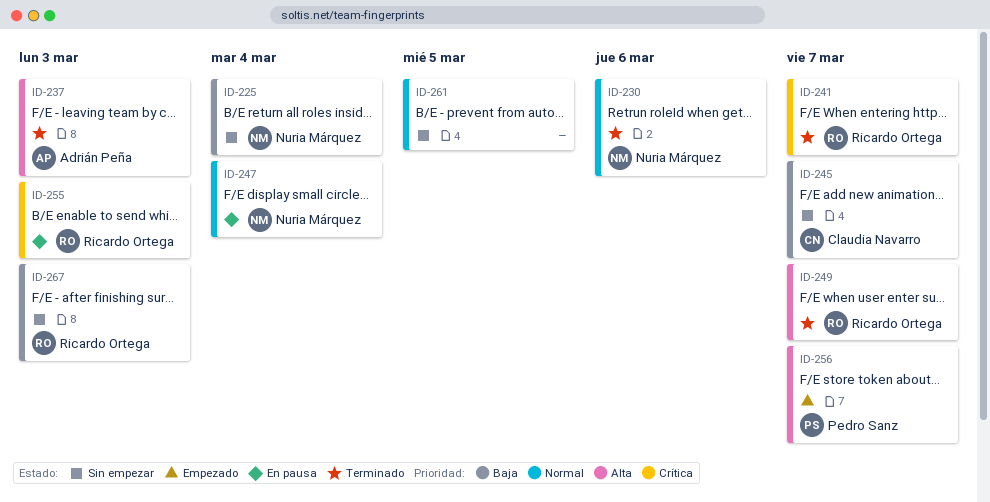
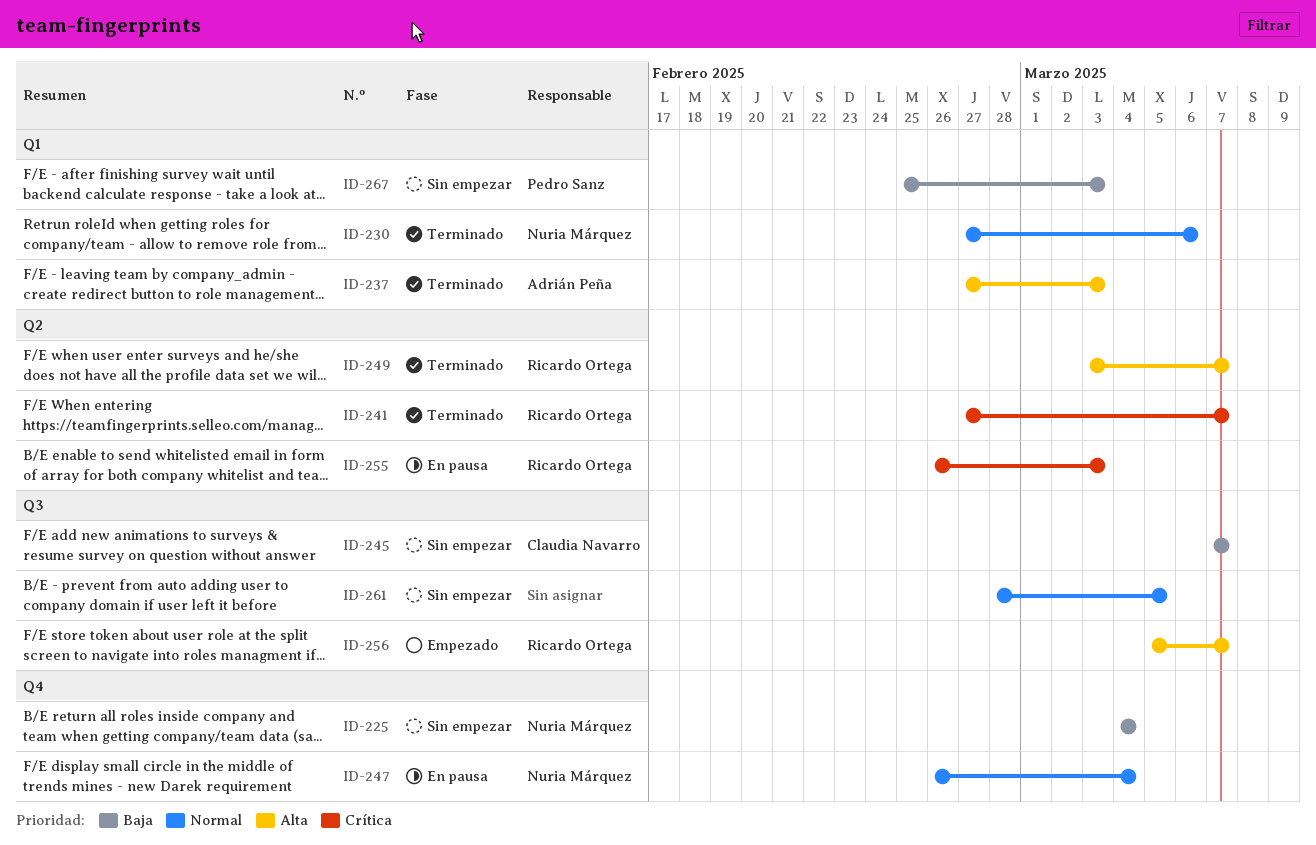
ID-256, owner: Pedro Sanz -> Ricardo Ortega
ID-267, owner: Ricardo Ortega -> Pedro Sanz

